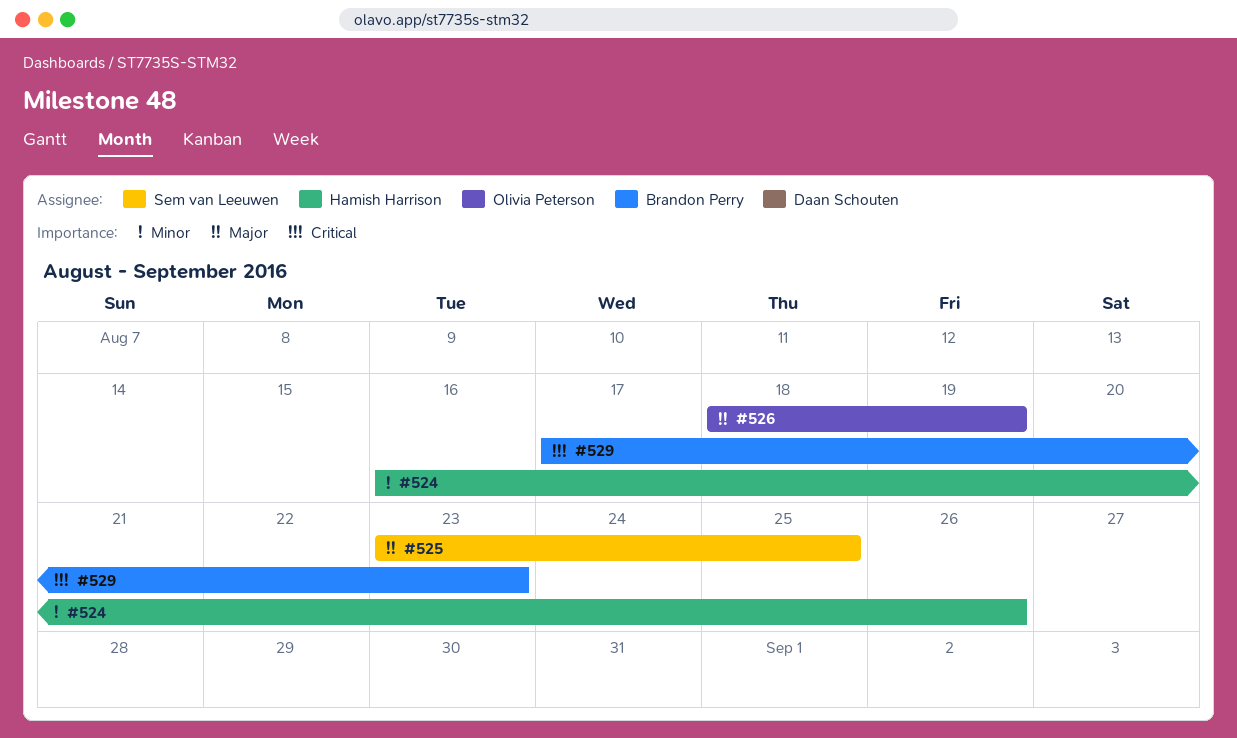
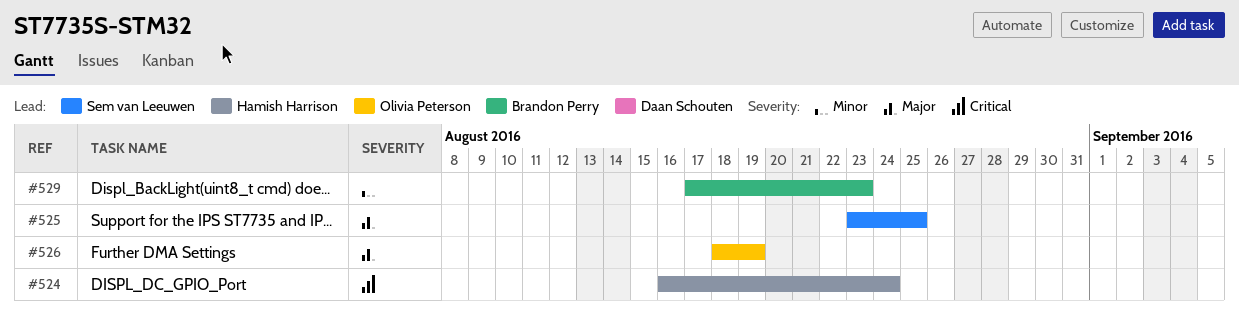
#524, priority: Minor -> Critical
#524, due: Aug 26 -> Aug 24
#529, priority: Critical -> Minor

